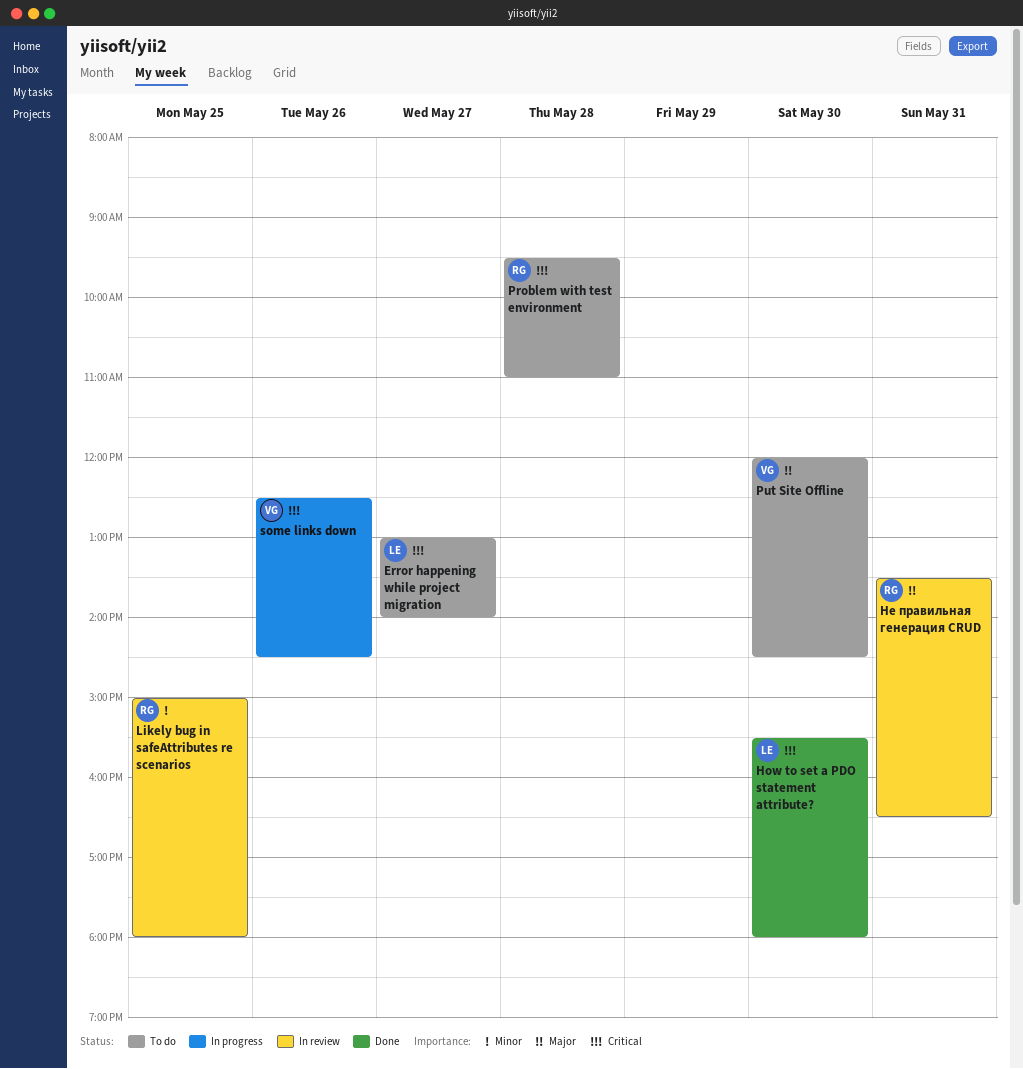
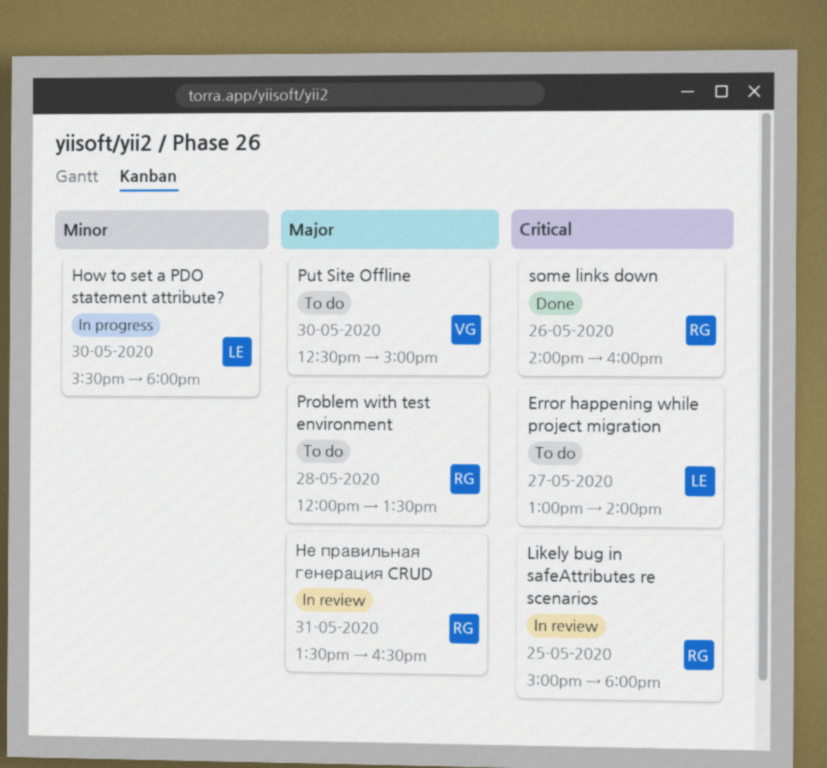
How to set a PDO statement attribute?, status: Done -> In progress
How to set a PDO statement attribute?, priority: Critical -> Minor
Likely bug in safeAttributes re scenarios, priority: Minor -> Critical
Problem with test environment, priority: Critical -> Major
Problem with test environment, begins: 09:30 -> 12:00
Problem with test environment, ends: 11:00 -> 13:30
Put Site Offline, begins: 12:00 -> 12:30
Put Site Offline, ends: 14:30 -> 15:00
some links down, status: In progress -> Done
some links down, owner: VG -> RG
some links down, begins: 12:30 -> 14:00
some links down, ends: 14:30 -> 16:00

